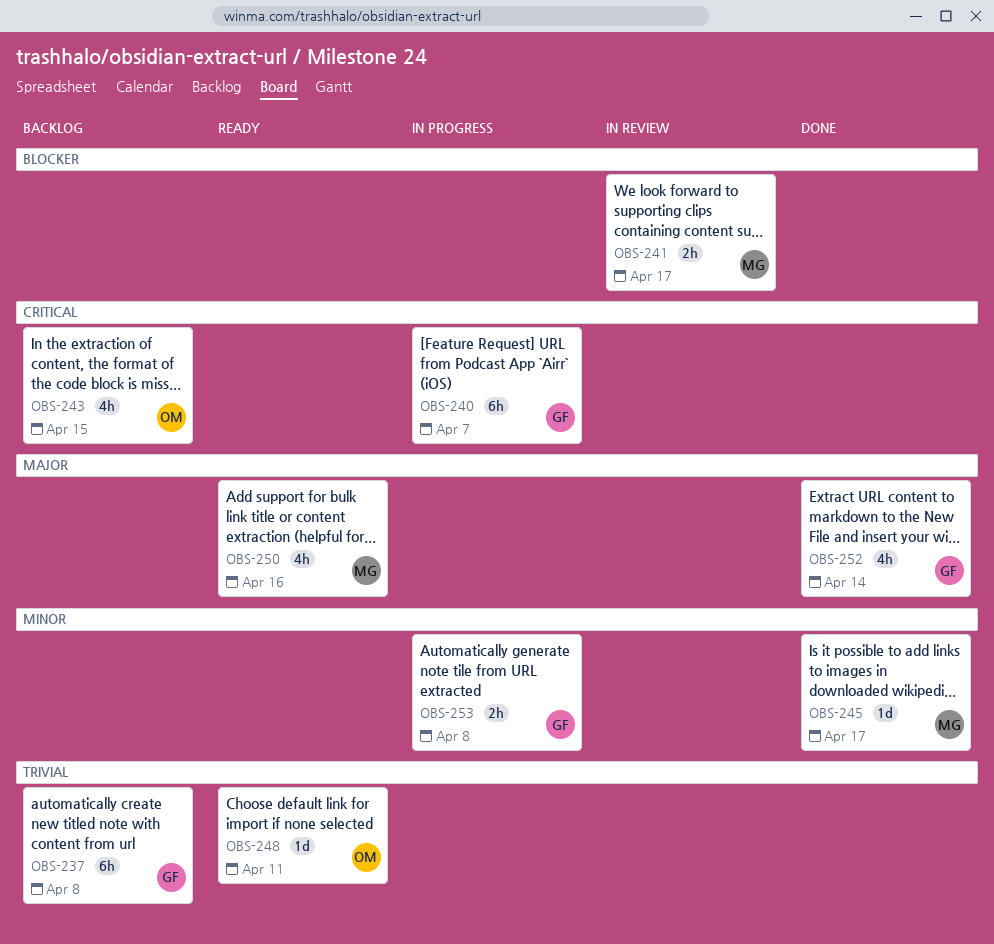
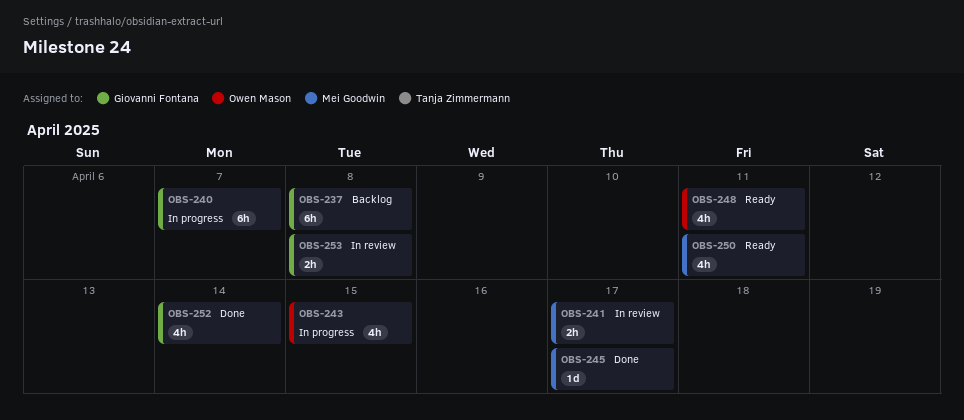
OBS-243, status: Backlog -> In progress
OBS-248, estimate: 1d -> 4h
OBS-250, due: Apr 16 -> Apr 11
OBS-253, status: In progress -> In review

